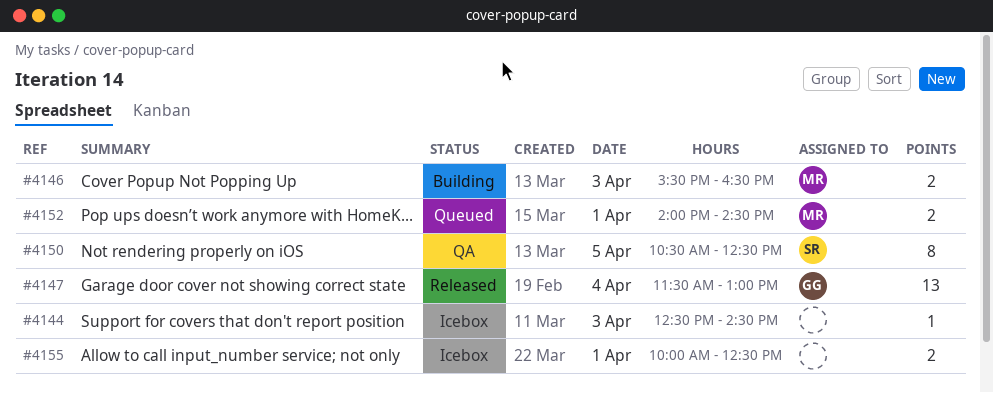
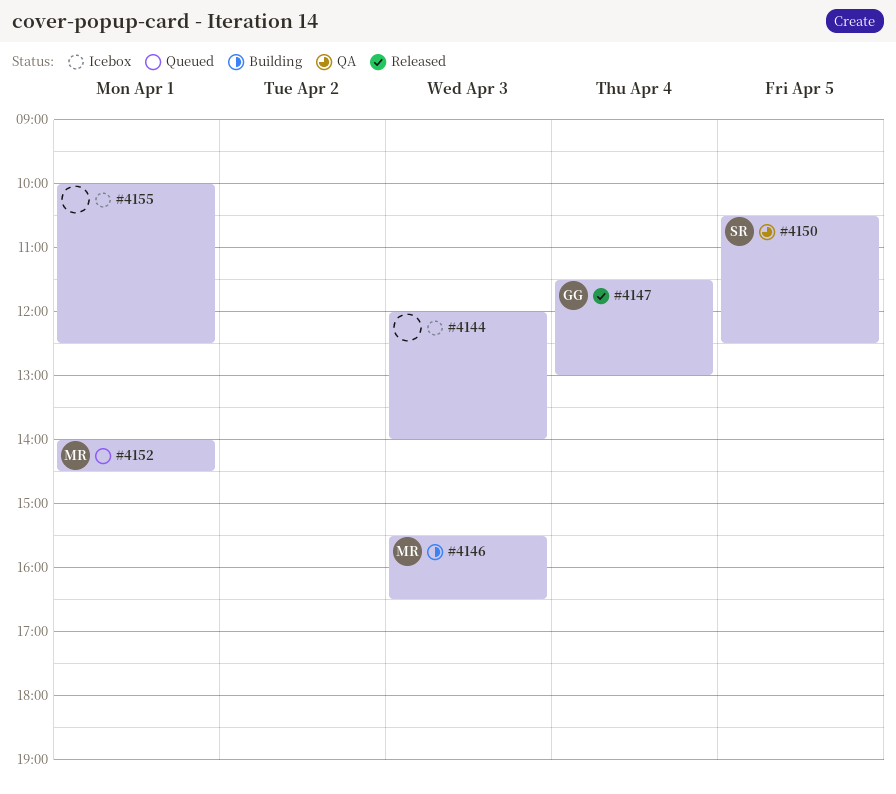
#4144, begins: 12:30 -> 12:00
#4144, ends: 14:30 -> 14:00

